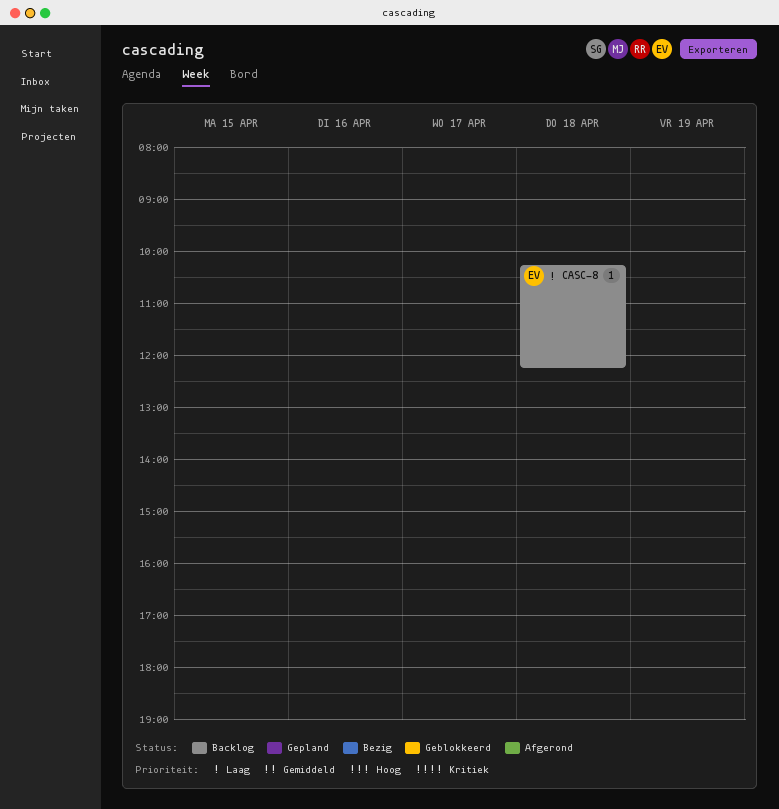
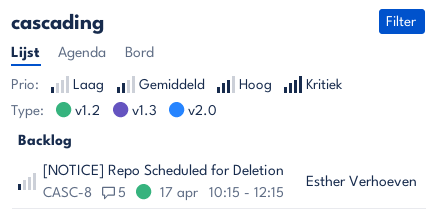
CASC-8, day: Apr 18 -> Apr 17

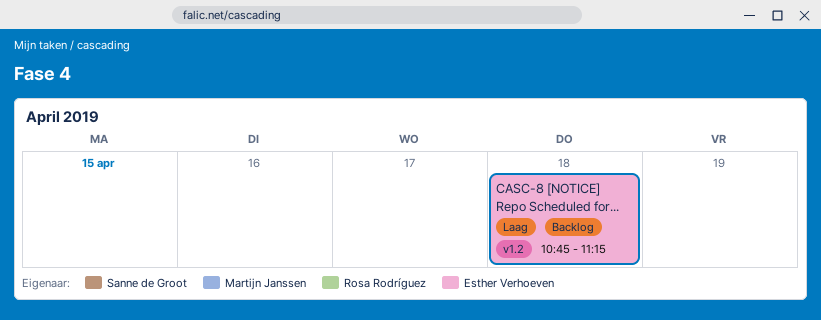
CASC-8, day: Apr 17 -> Apr 18
CASC-8, begins: 10:15 -> 10:45
CASC-8, ends: 12:15 -> 11:15

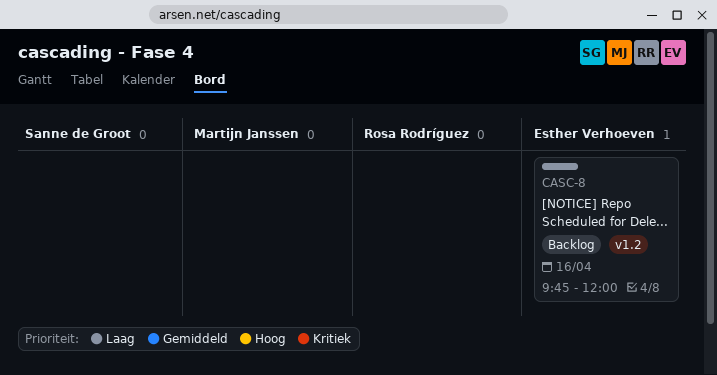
CASC-8, day: Apr 18 -> Apr 16
CASC-8, begins: 10:45 -> 09:45
CASC-8, ends: 11:15 -> 12:00

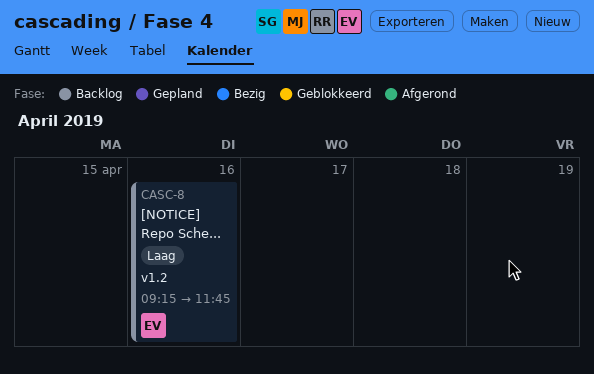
CASC-8, begins: 09:45 -> 09:15
CASC-8, ends: 12:00 -> 11:45

